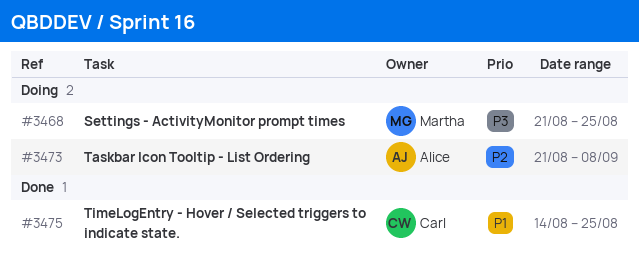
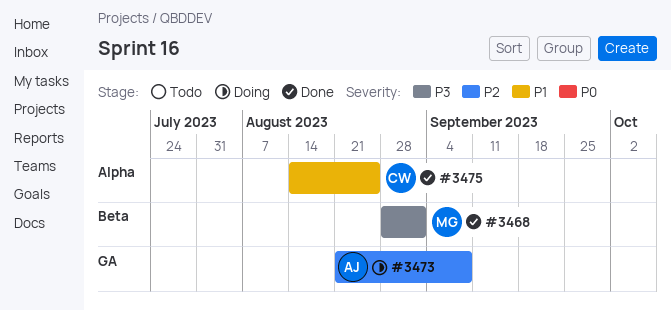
#3468, status: Doing -> Done
#3468, start: Aug 21 -> Aug 28
#3468, due: Aug 25 -> Sep 1

